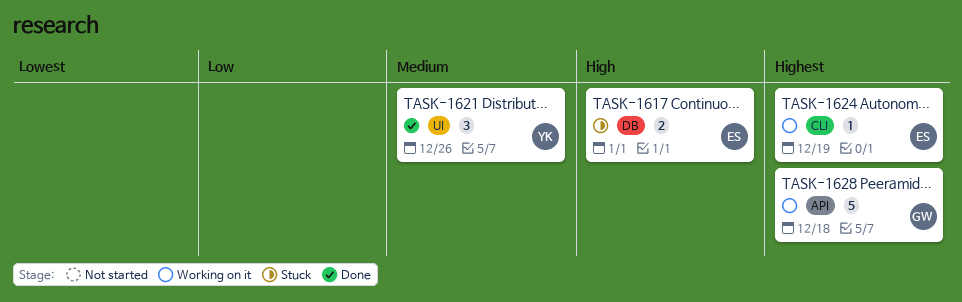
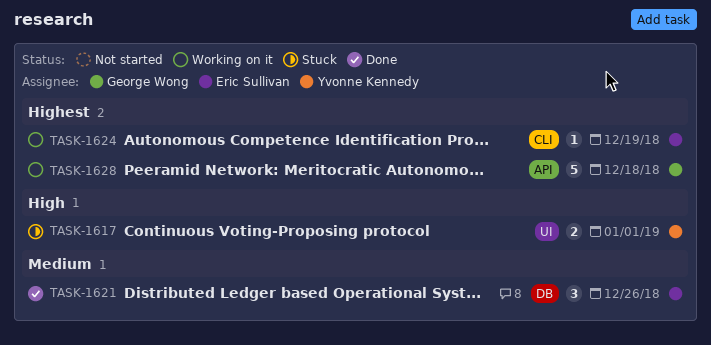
TASK-1617, owner: Eric Sullivan -> Yvonne Kennedy
TASK-1617, label: DB -> UI
TASK-1621, owner: Yvonne Kennedy -> Eric Sullivan
TASK-1621, label: UI -> DB

